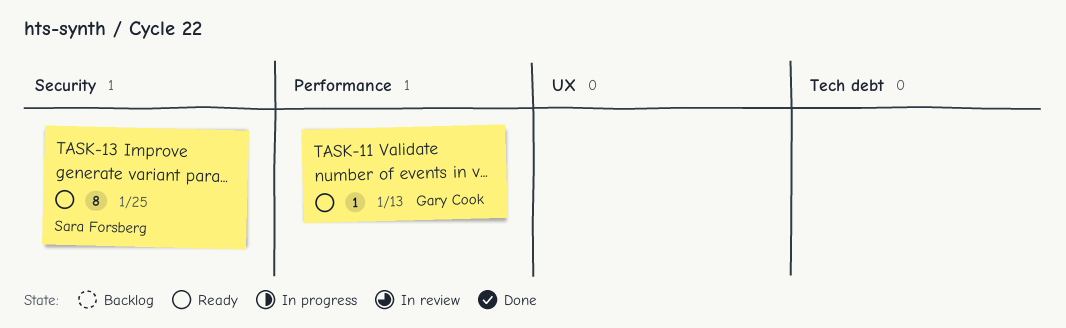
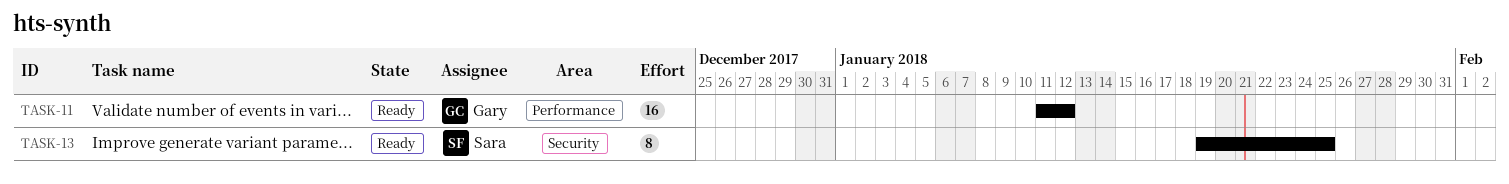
TASK-11, estimate: 1 -> 16
TASK-11, due: Jan 13 -> Jan 12

